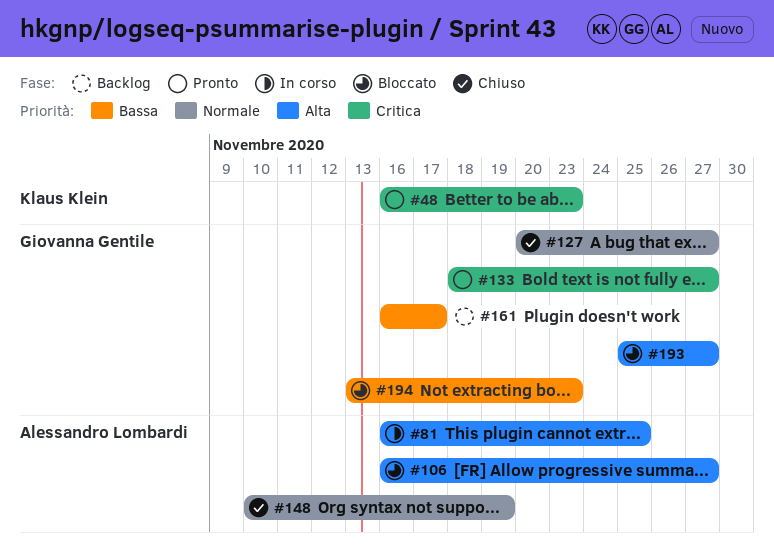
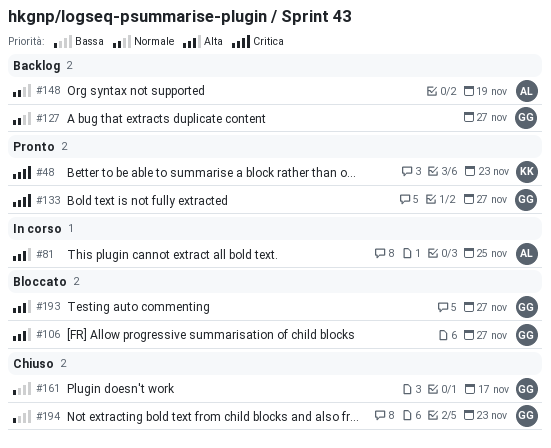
#106, owner: Alessandro Lombardi -> Giovanna Gentile
#127, status: Chiuso -> Backlog
#148, status: Chiuso -> Backlog
#161, status: Backlog -> Chiuso
#194, status: Bloccato -> Chiuso

